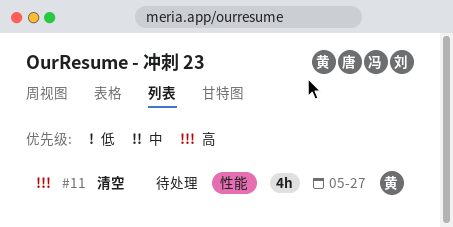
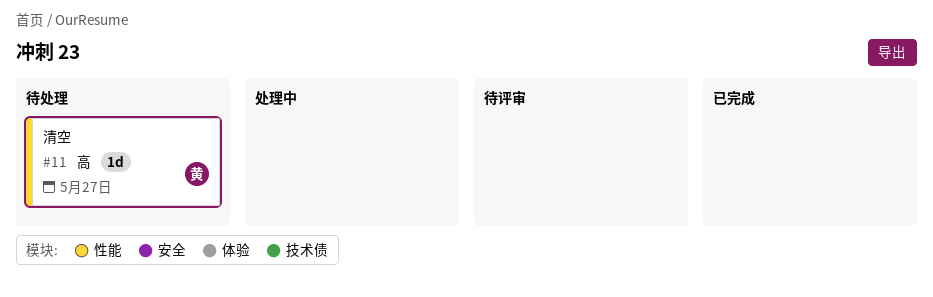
#11, estimate: 4h -> 1d

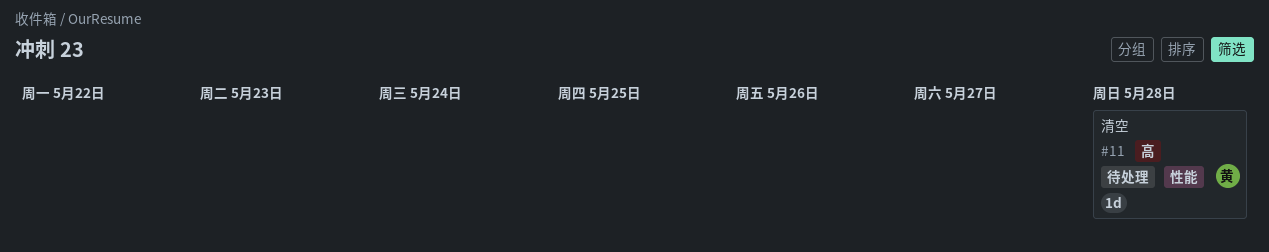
#11, due: May 27 -> May 28

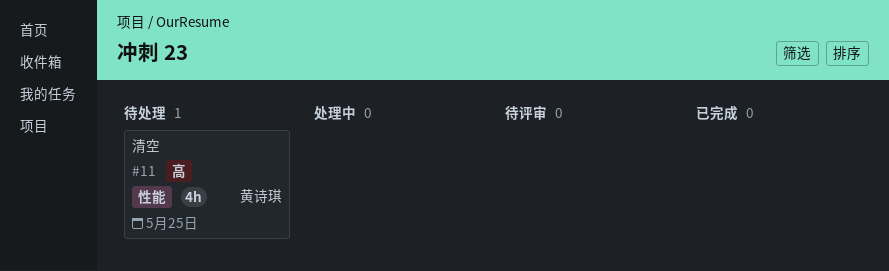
#11, estimate: 1d -> 4h
#11, due: May 28 -> May 25

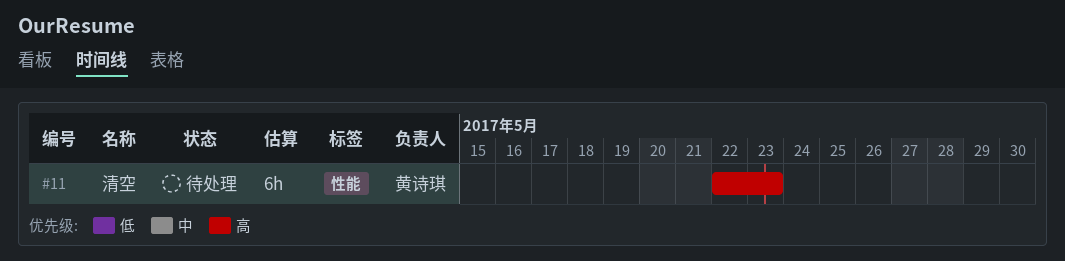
#11, estimate: 4h -> 6h
#11, due: May 25 -> May 23

